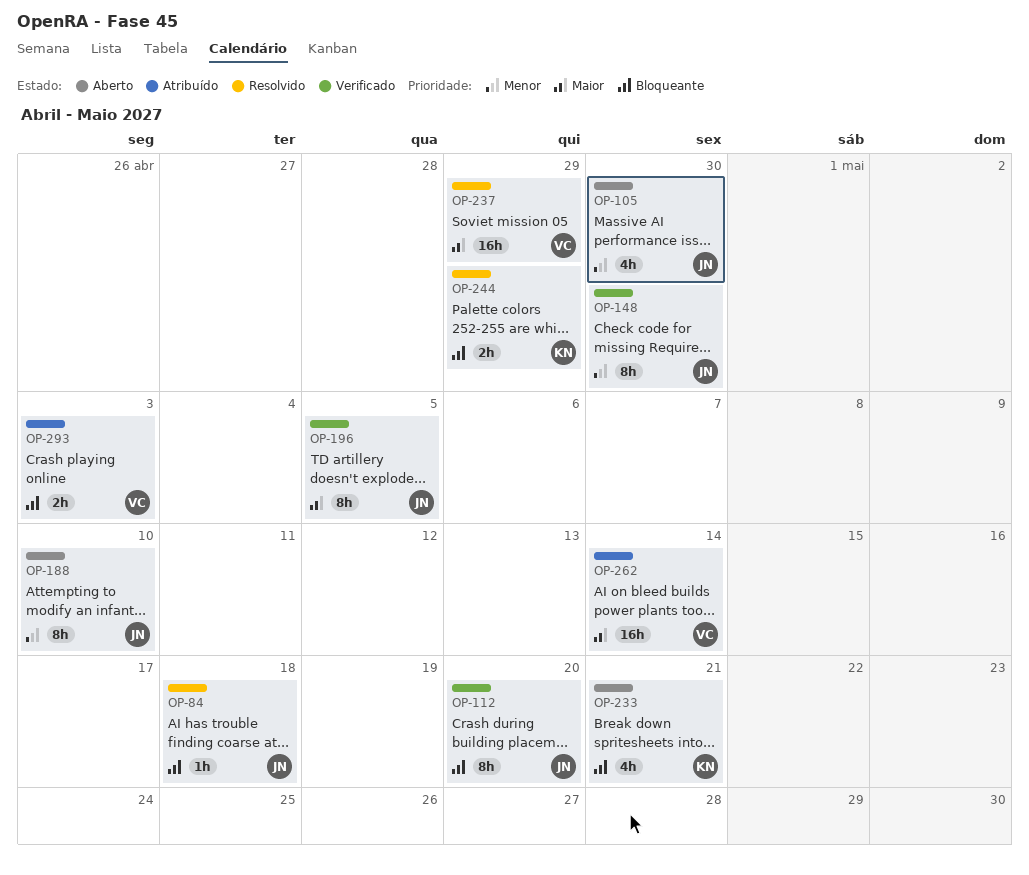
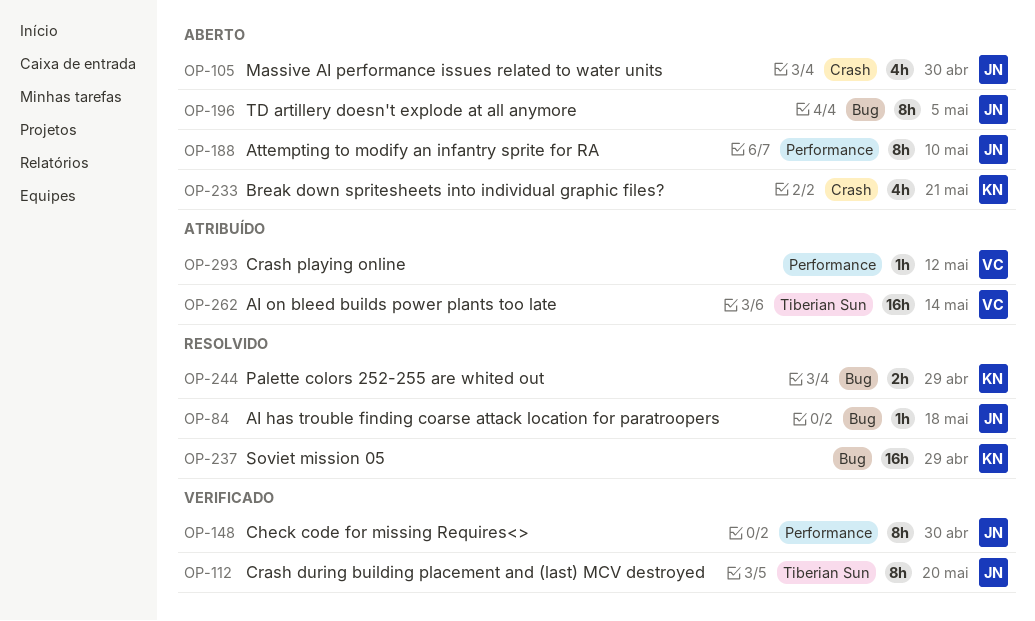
OP-196, status: Verificado -> Aberto
OP-237, owner: VC -> KN
OP-293, estimate: 2h -> 1h
OP-293, due: May 3 -> May 12

